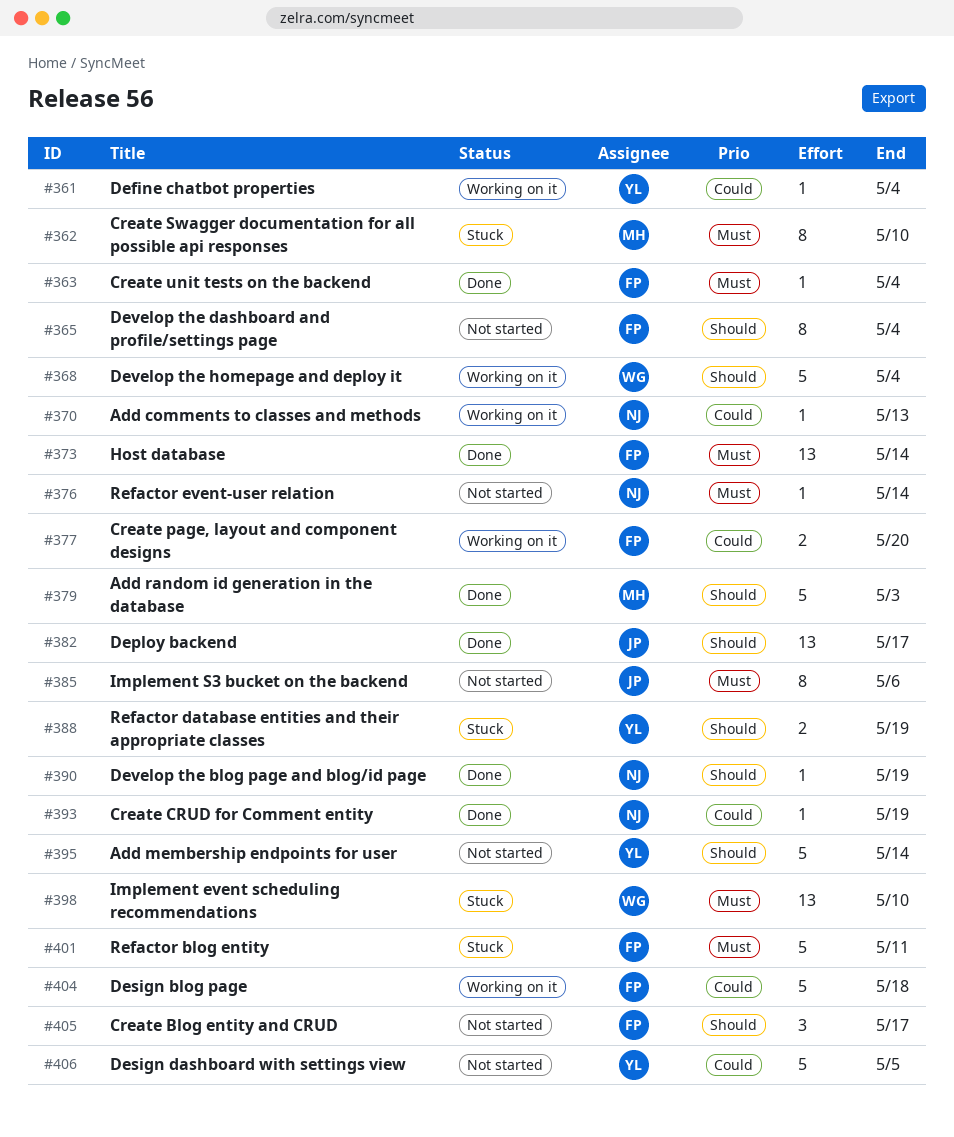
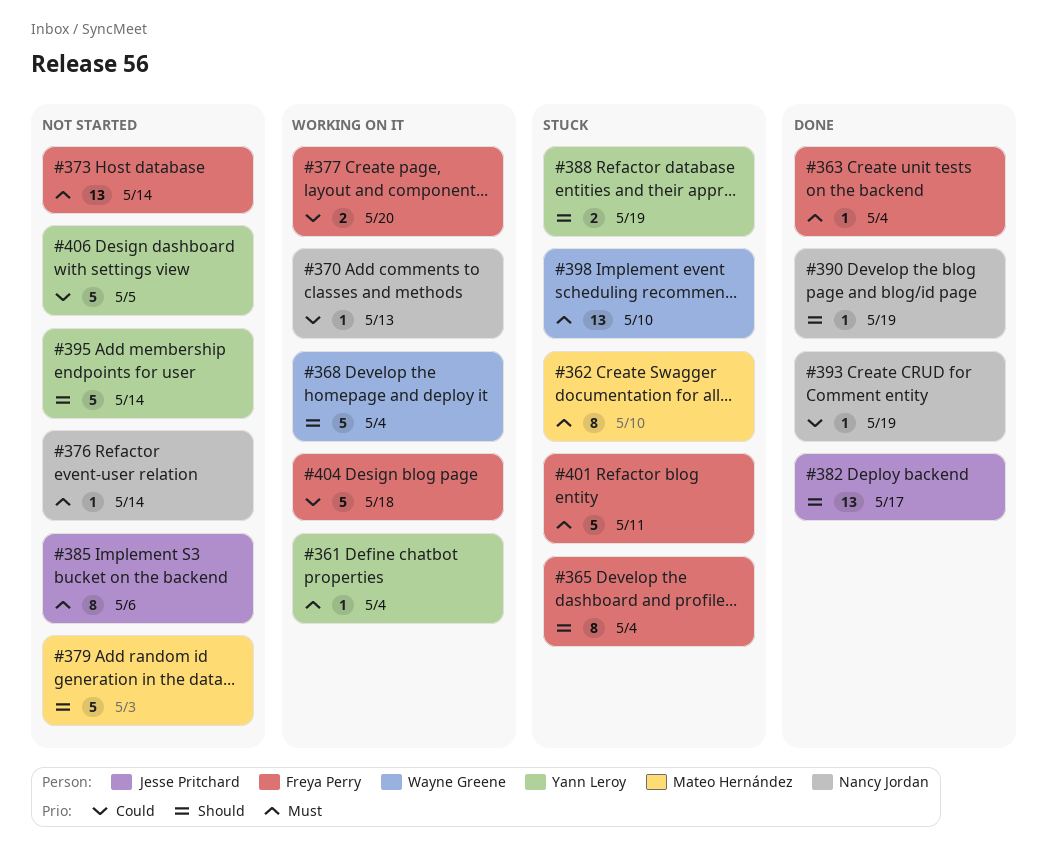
#361, priority: Could -> Must
#365, status: Not started -> Stuck
#373, status: Done -> Not started
#379, status: Done -> Not started
#405: present -> none

